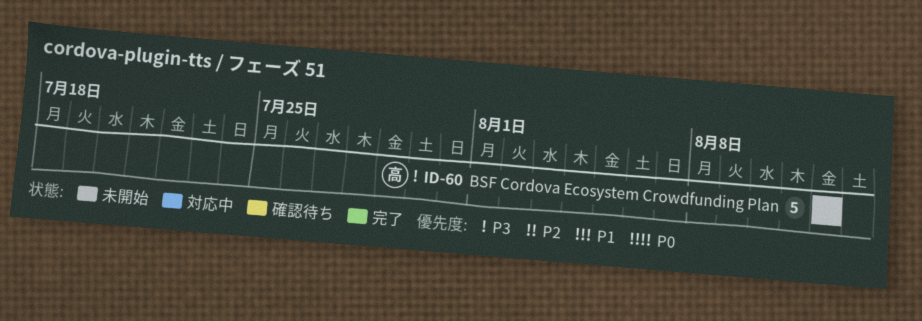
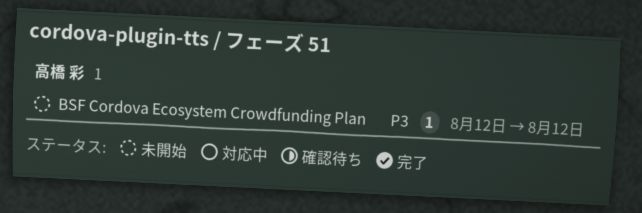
BSF Cordova Ecosystem Crowdfunding Plan, estimate: 5 -> 1

